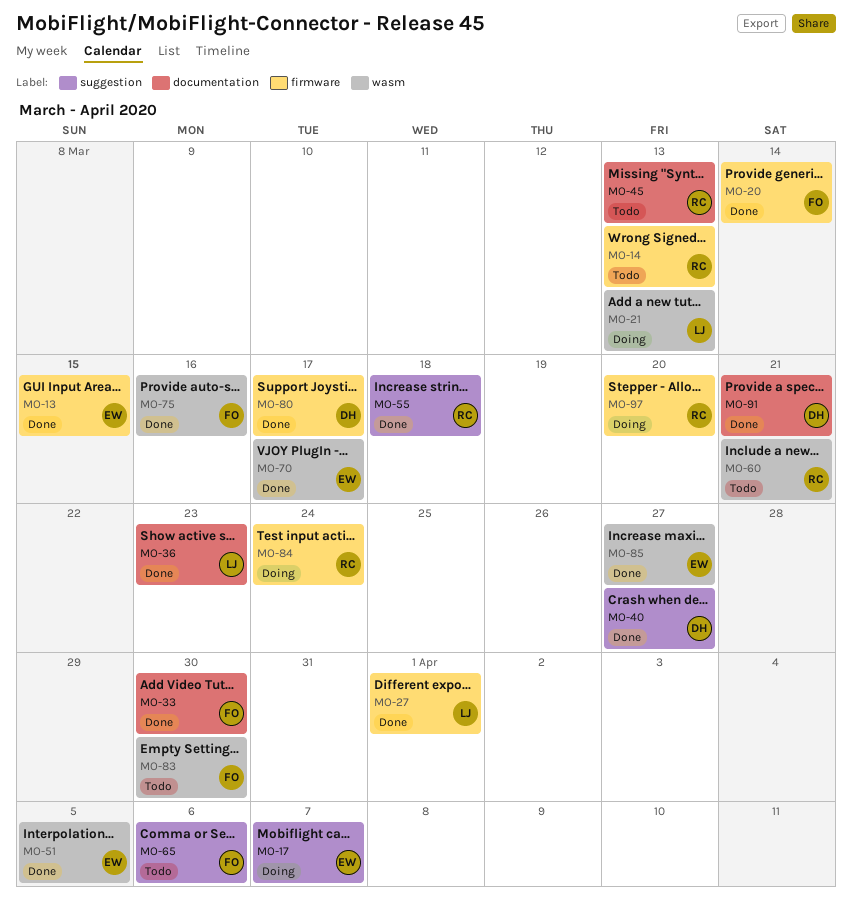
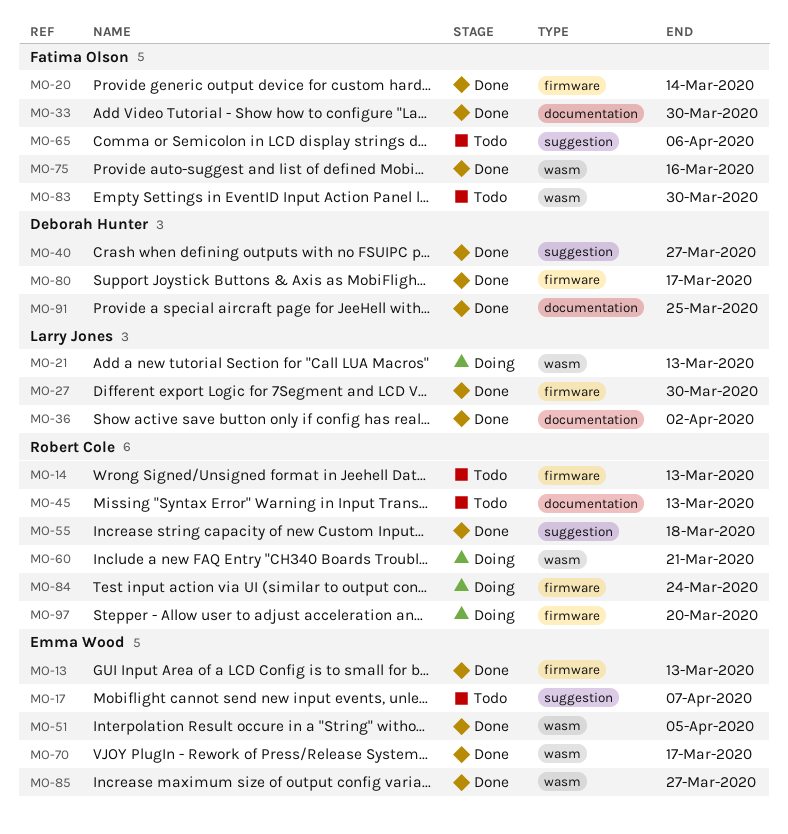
MO-13, due: Mar 15 -> Mar 13
MO-17, status: Doing -> Todo
MO-27, due: Apr 1 -> Mar 30
MO-36, due: Mar 23 -> Apr 2
MO-60, status: Todo -> Doing
MO-91, due: Mar 21 -> Mar 25

